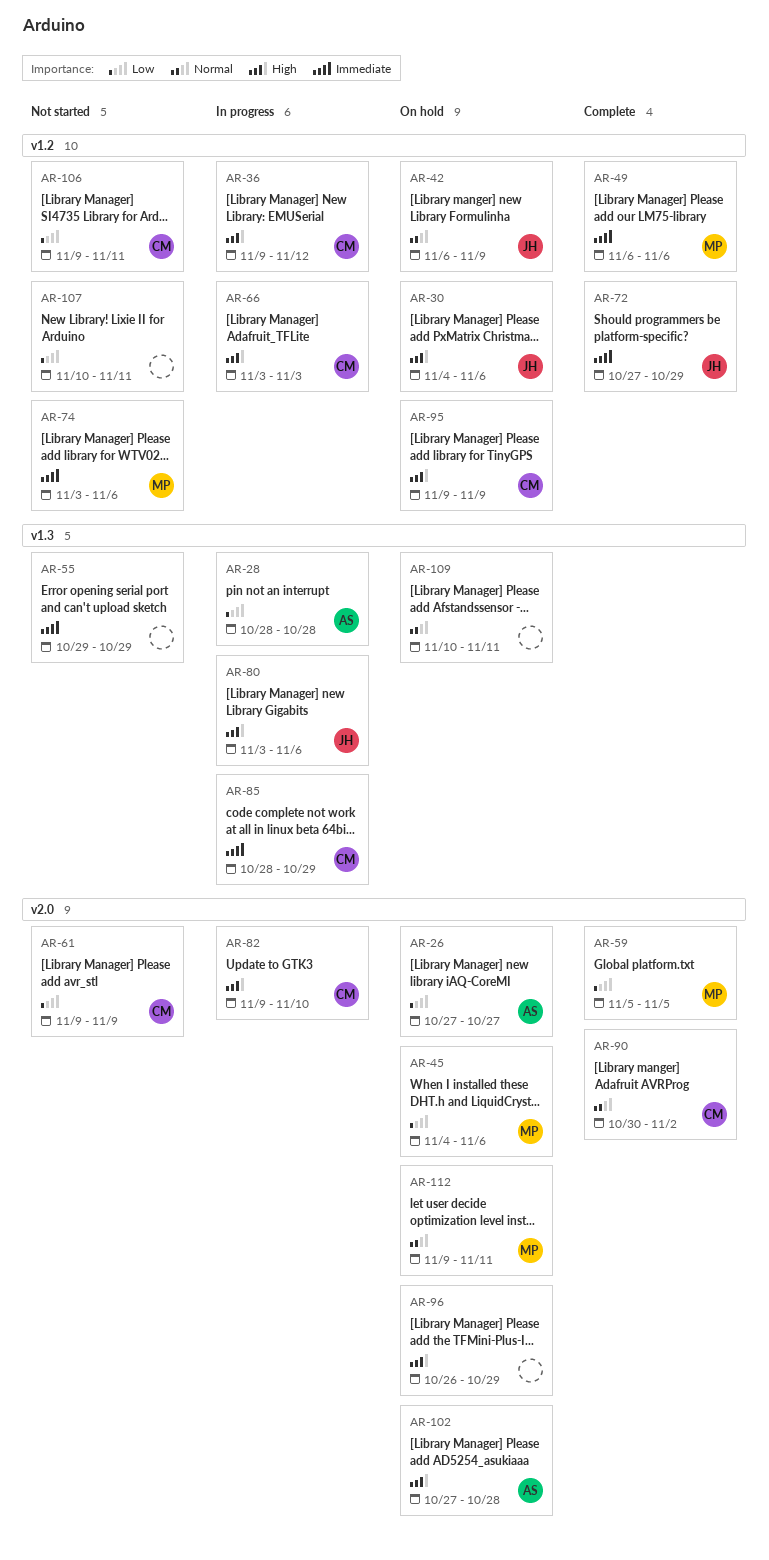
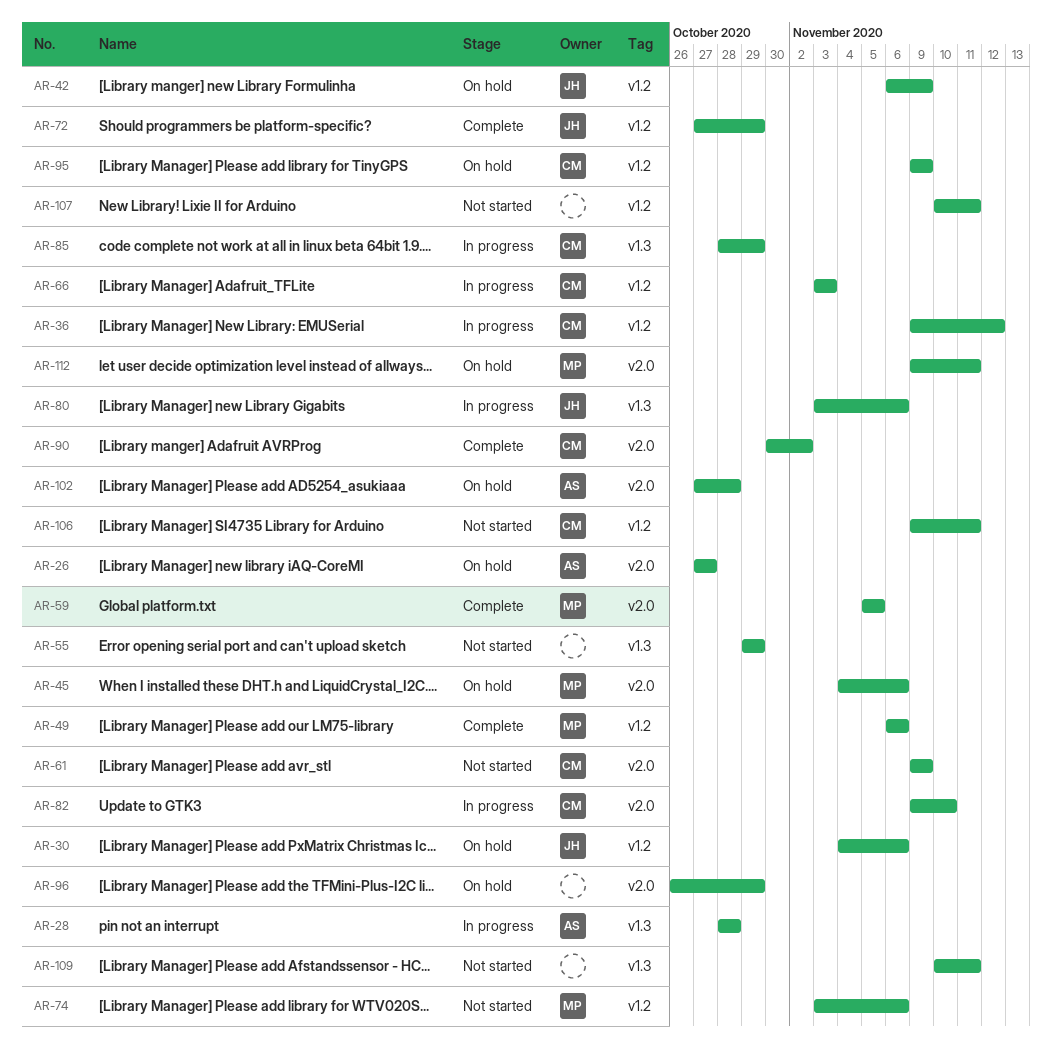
AR-109, status: On hold -> Not started

